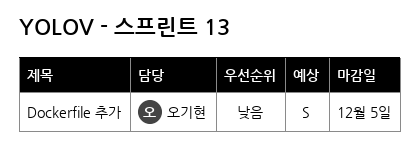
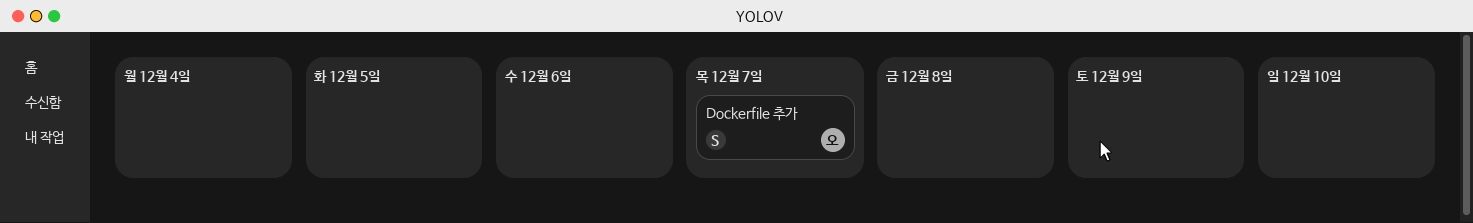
Dockerfile 추가, due: Dec 5 -> Dec 7

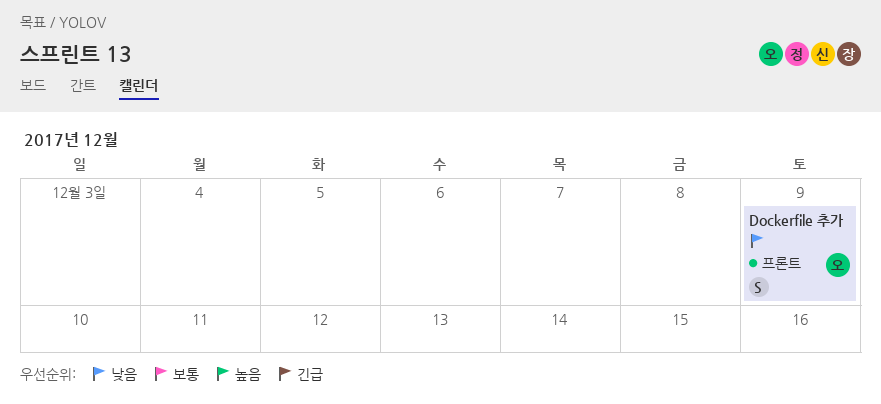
Dockerfile 추가, due: Dec 7 -> Dec 9

